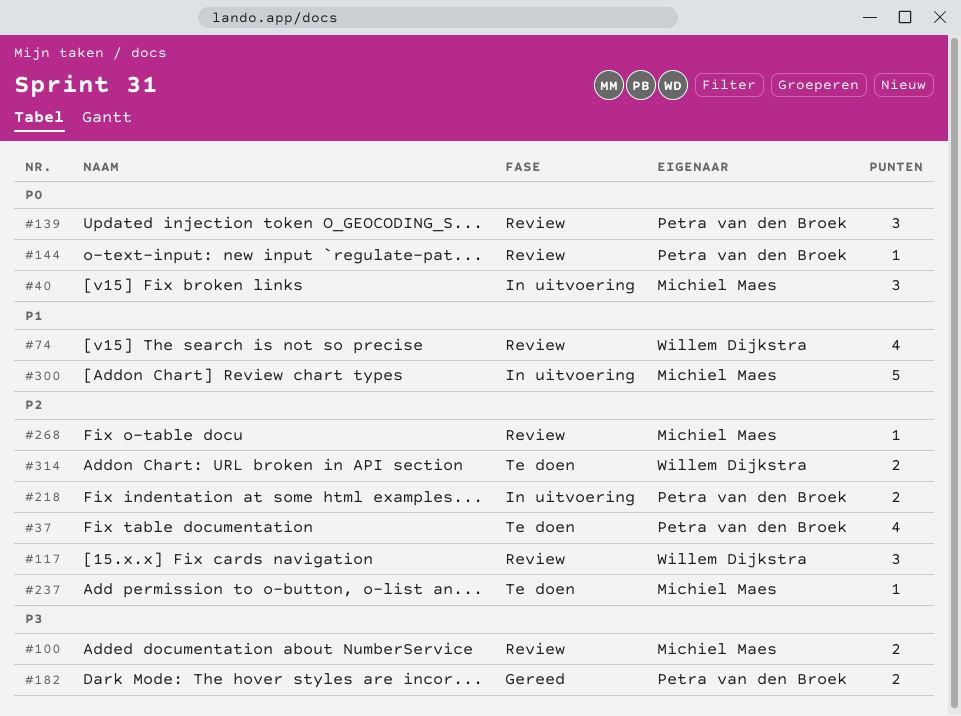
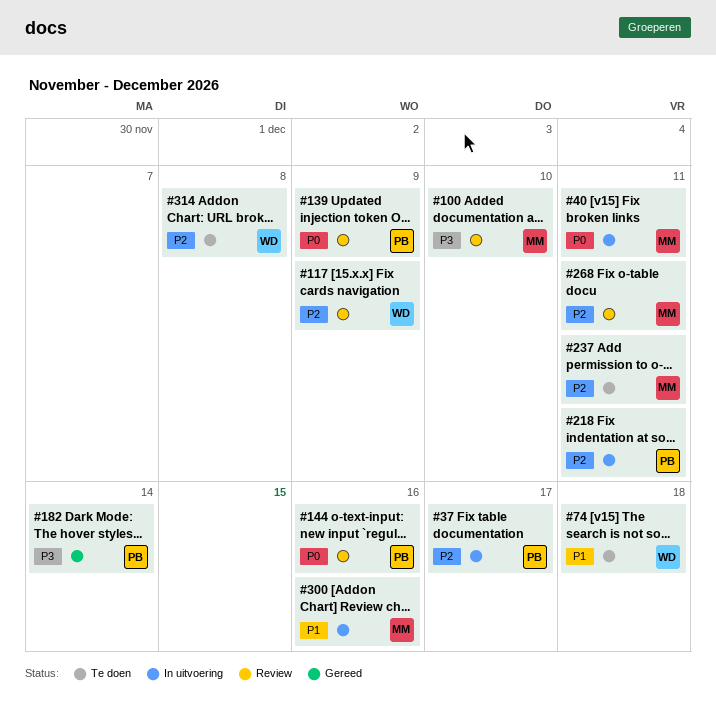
#37, status: Te doen -> In uitvoering
#74, status: Review -> Te doen

